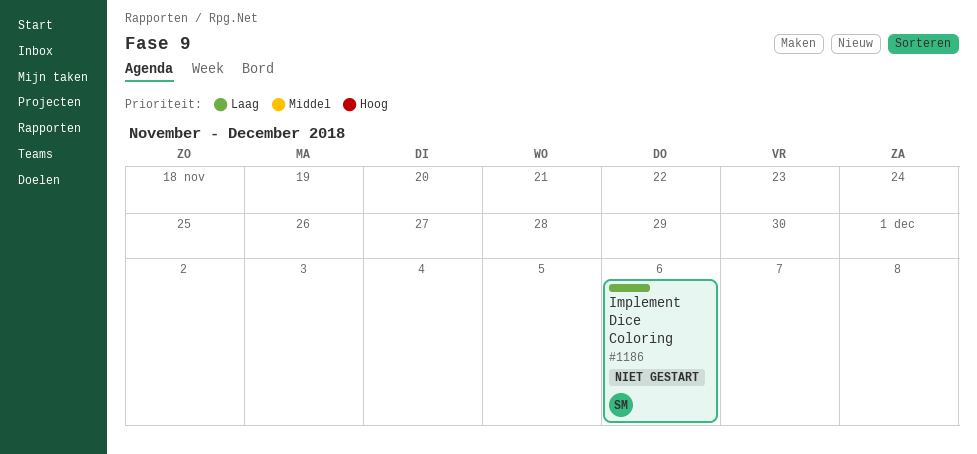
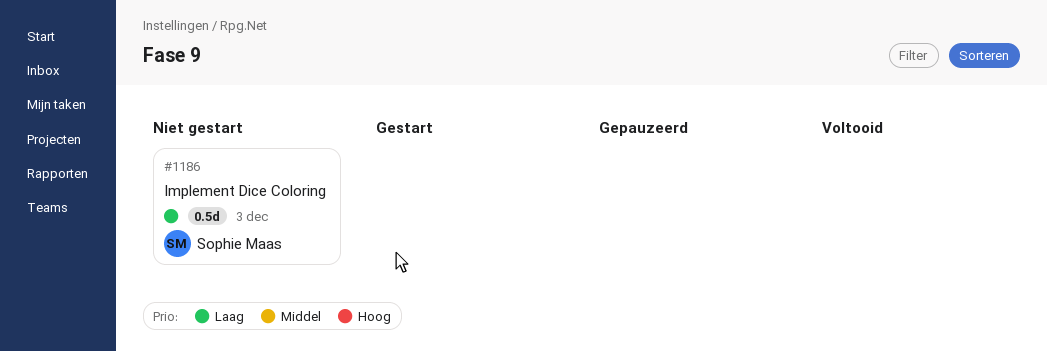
#1186, due: Dec 6 -> Dec 3

